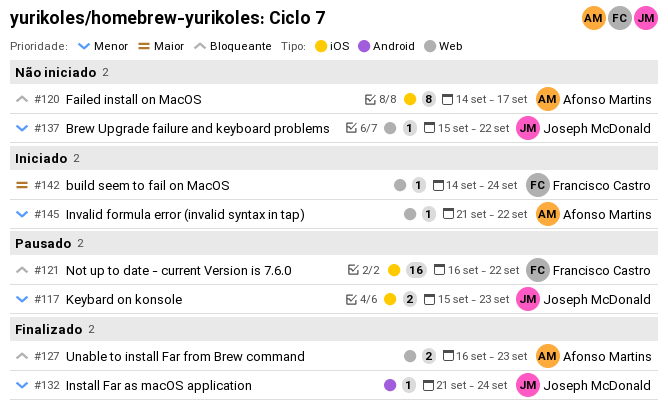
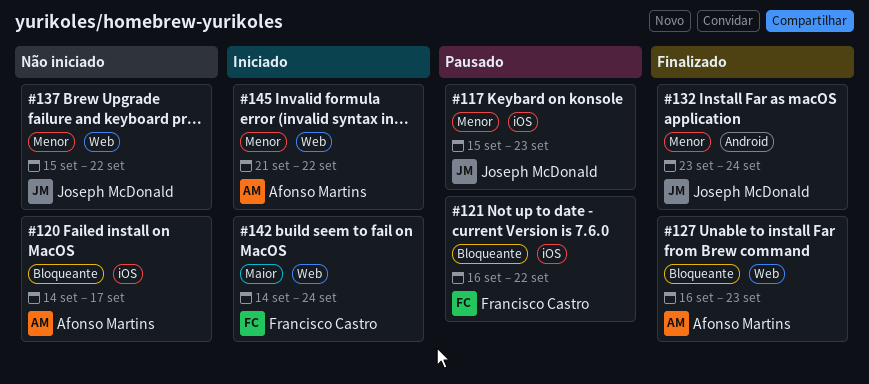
#132, start: Sep 21 -> Sep 23

